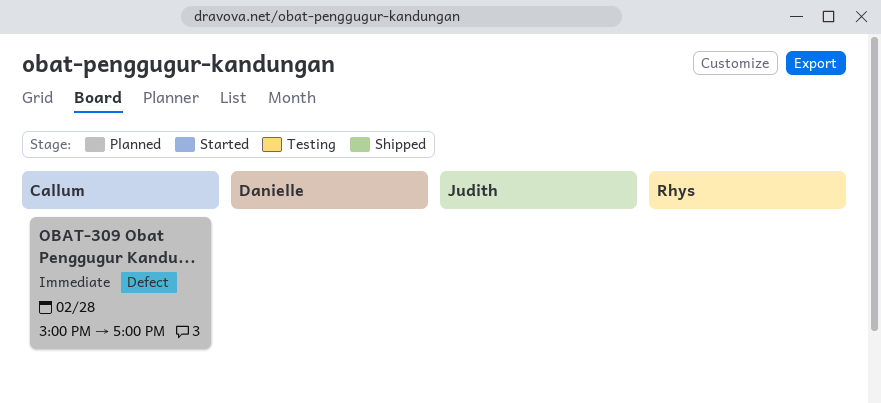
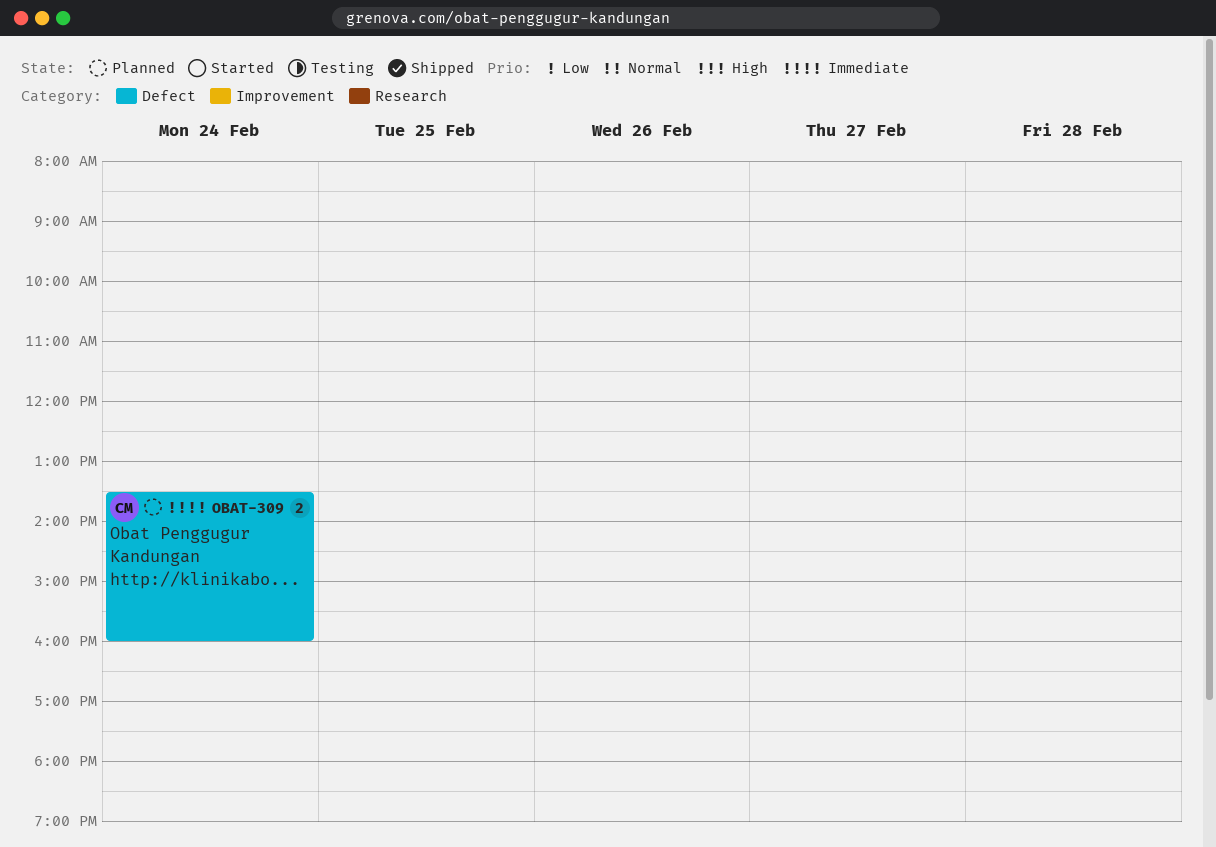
OBAT-309, day: Feb 28 -> Feb 24
OBAT-309, begins: 15:00 -> 13:30
OBAT-309, ends: 17:00 -> 16:00

